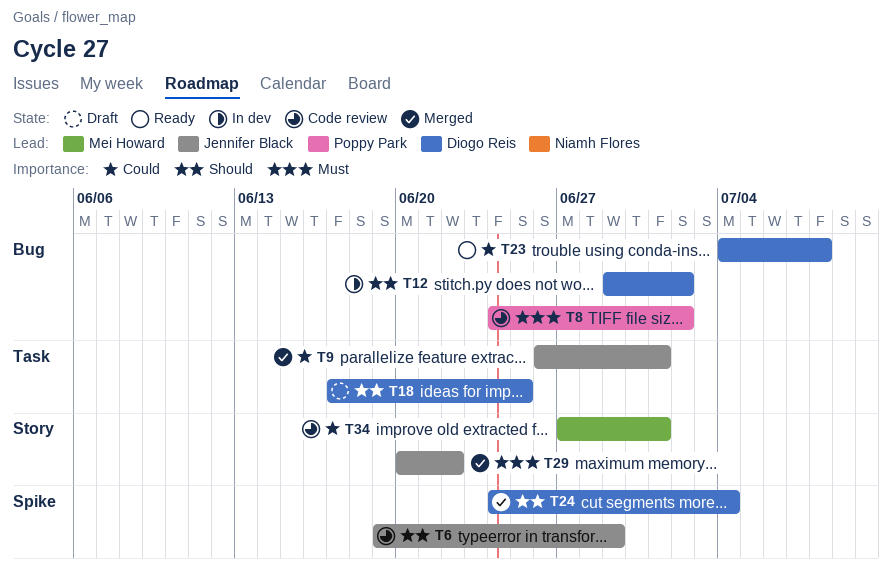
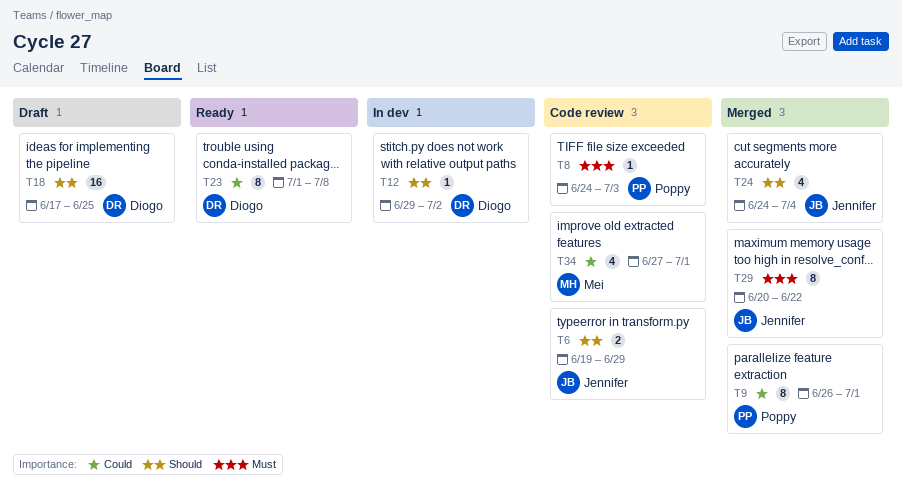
T8, due: Jul 2 -> Jul 3
T9, owner: Jennifer Black -> Poppy Park
T23, start: Jul 4 -> Jul 1
T24, owner: Diogo Reis -> Jennifer Black

